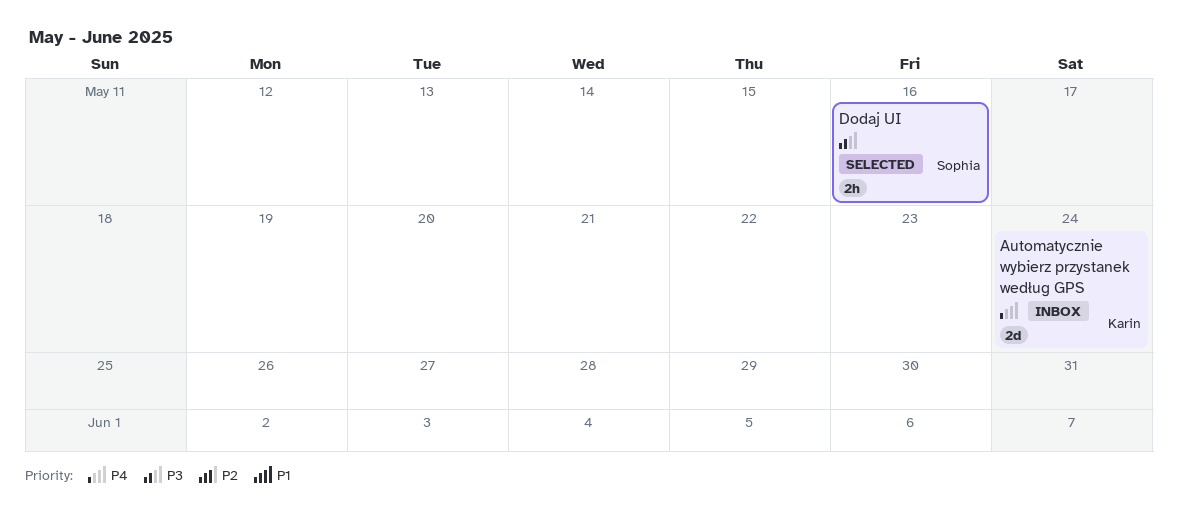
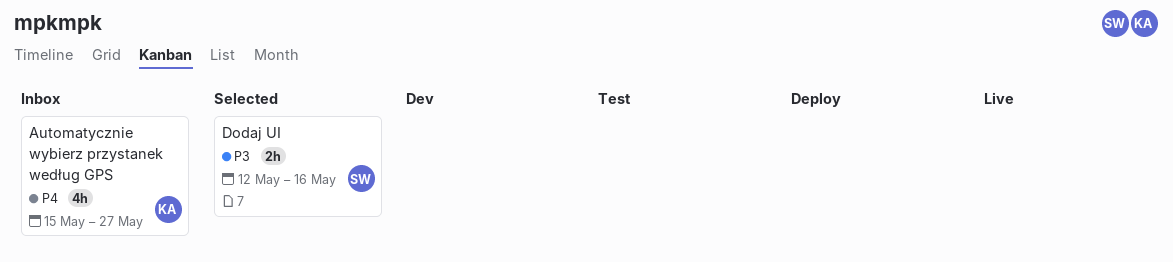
Automatycznie wybierz przystanek według GPS, estimate: 2d -> 4h
Automatycznie wybierz przystanek według GPS, due: May 24 -> May 27

